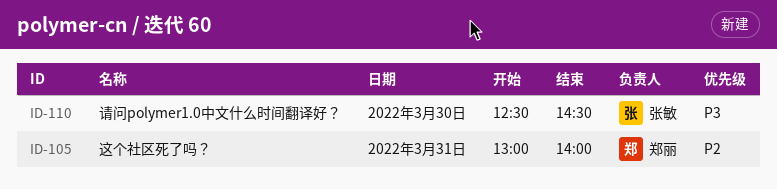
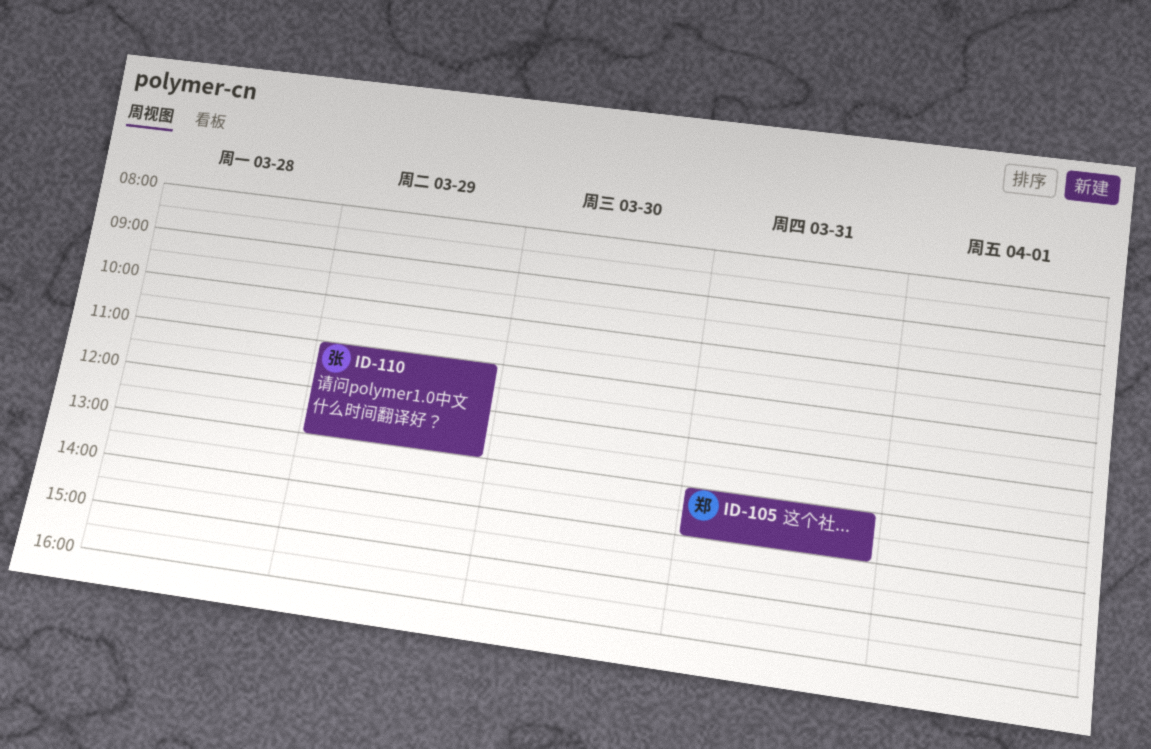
ID-110, day: Mar 30 -> Mar 29
ID-110, begins: 12:30 -> 11:00
ID-110, ends: 14:30 -> 13:00

